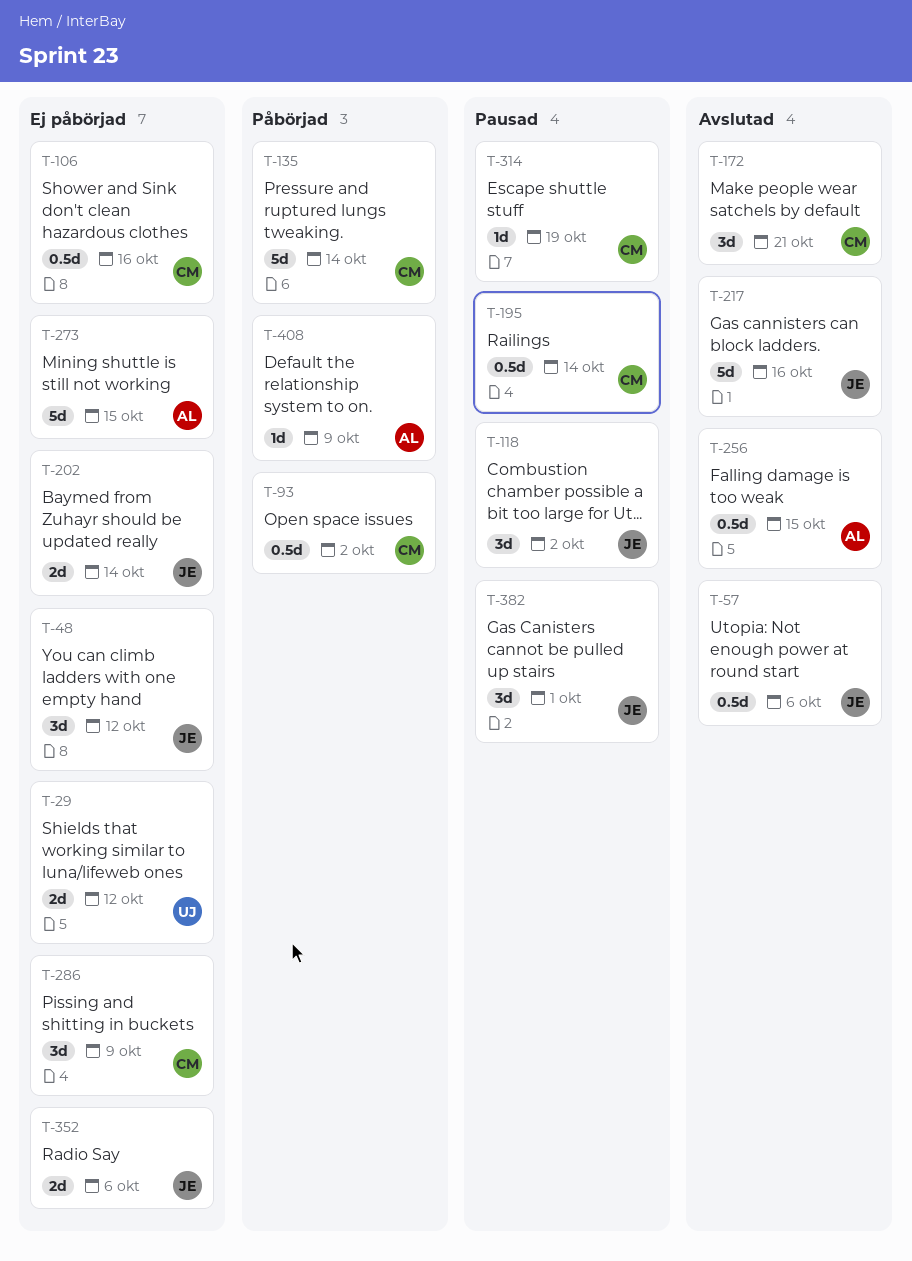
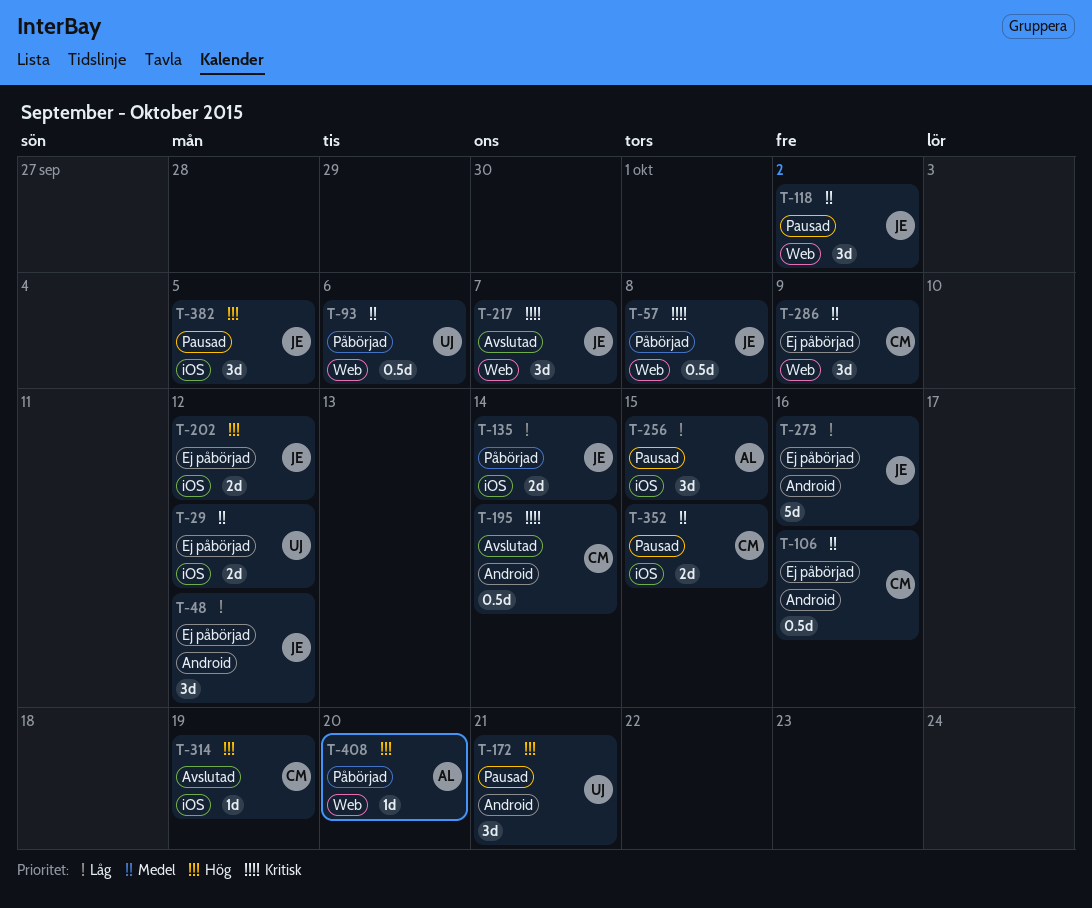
T-57, status: Avslutad -> Påbörjad
T-57, due: Oct 6 -> Oct 8
T-93, owner: CM -> UJ
T-93, due: Oct 2 -> Oct 6
T-135, owner: CM -> JE
T-135, estimate: 5d -> 2d
T-172, status: Avslutad -> Pausad
T-172, owner: CM -> UJ
T-195, status: Pausad -> Avslutad
T-202, due: Oct 14 -> Oct 12
T-217, estimate: 5d -> 3d
T-217, due: Oct 16 -> Oct 7
T-256, status: Avslutad -> Pausad
T-256, estimate: 0.5d -> 3d
T-273, owner: AL -> JE
T-273, due: Oct 15 -> Oct 16
T-314, status: Pausad -> Avslutad
T-352, status: Ej påbörjad -> Pausad
T-352, owner: JE -> CM
T-352, due: Oct 6 -> Oct 15
T-382, due: Oct 1 -> Oct 5
T-408, due: Oct 9 -> Oct 20

